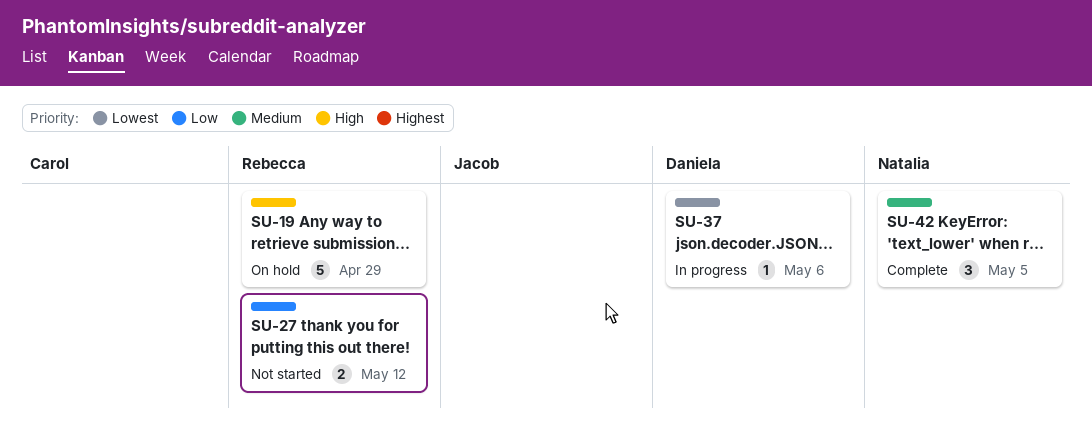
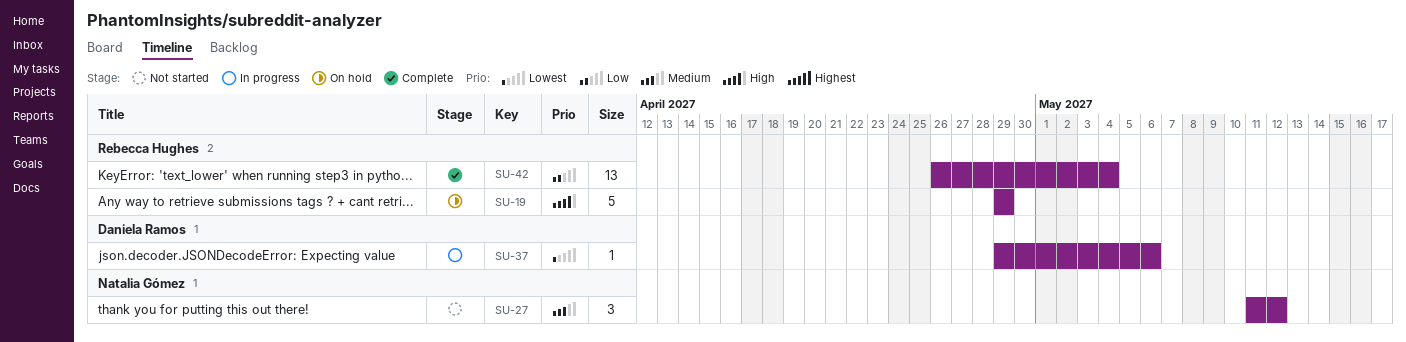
SU-27, owner: Rebecca Hughes -> Natalia Gómez
SU-27, priority: Low -> Medium
SU-27, estimate: 2 -> 3
SU-42, owner: Natalia Gómez -> Rebecca Hughes
SU-42, priority: Medium -> Low
SU-42, estimate: 3 -> 13
SU-42, due: May 5 -> May 4

